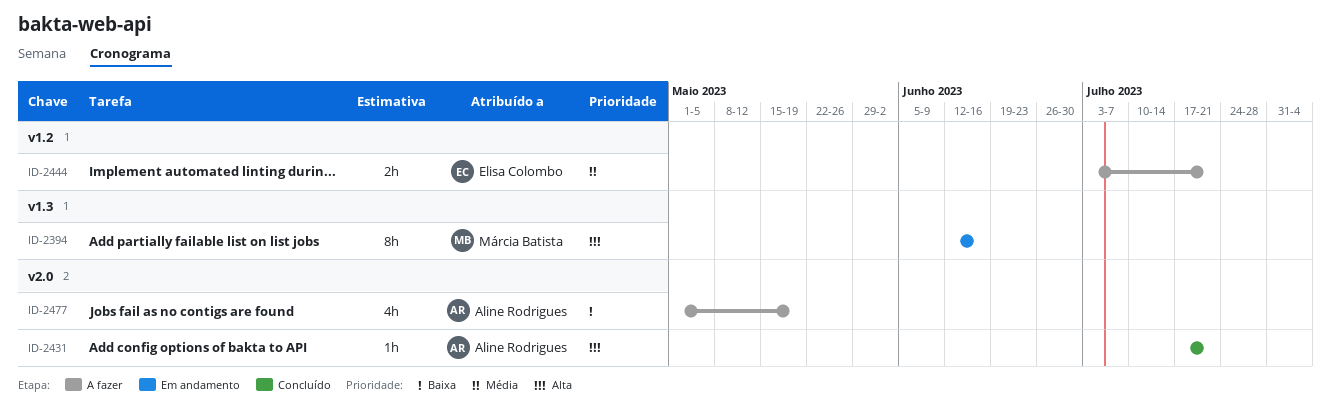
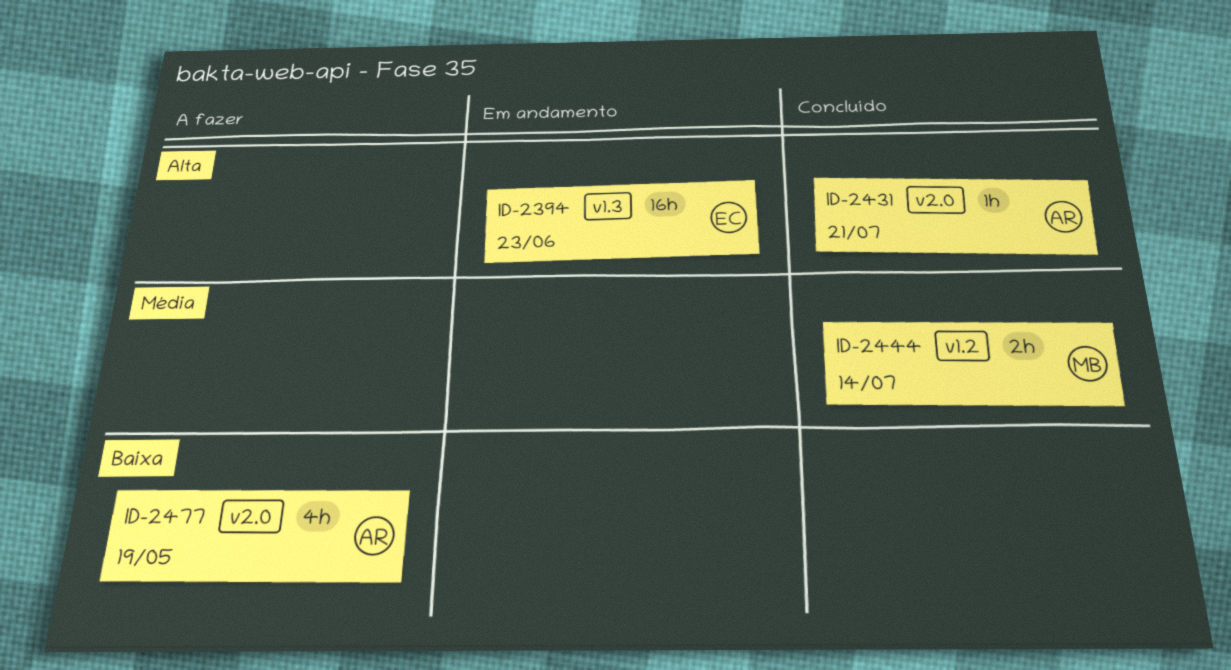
ID-2394, owner: Márcia Batista -> Elisa Colombo
ID-2394, estimate: 8h -> 16h
ID-2394, due: Jun 16 -> Jun 23
ID-2444, status: A fazer -> Concluído
ID-2444, owner: Elisa Colombo -> Márcia Batista
ID-2444, due: Jul 21 -> Jul 14

